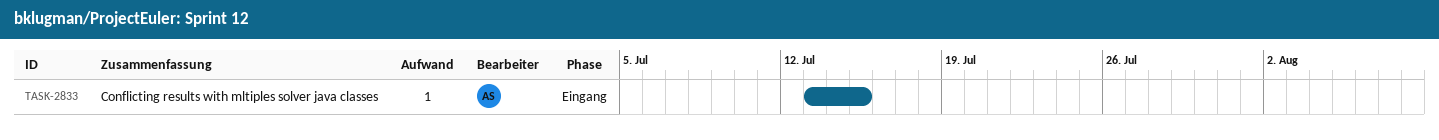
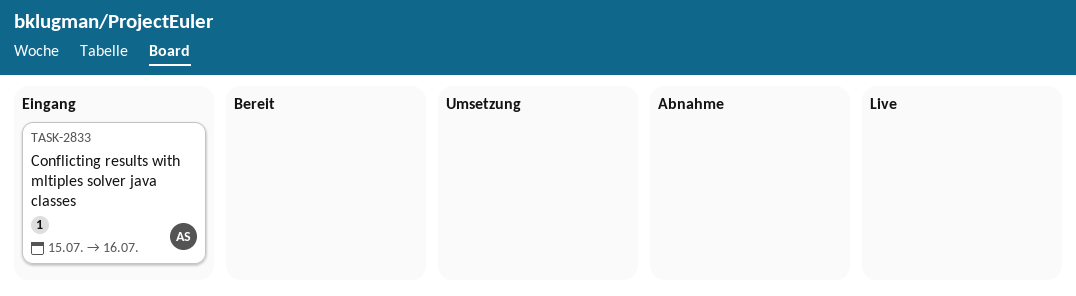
TASK-2833, start: Jul 13 -> Jul 15
TASK-2833, due: Jul 15 -> Jul 16

